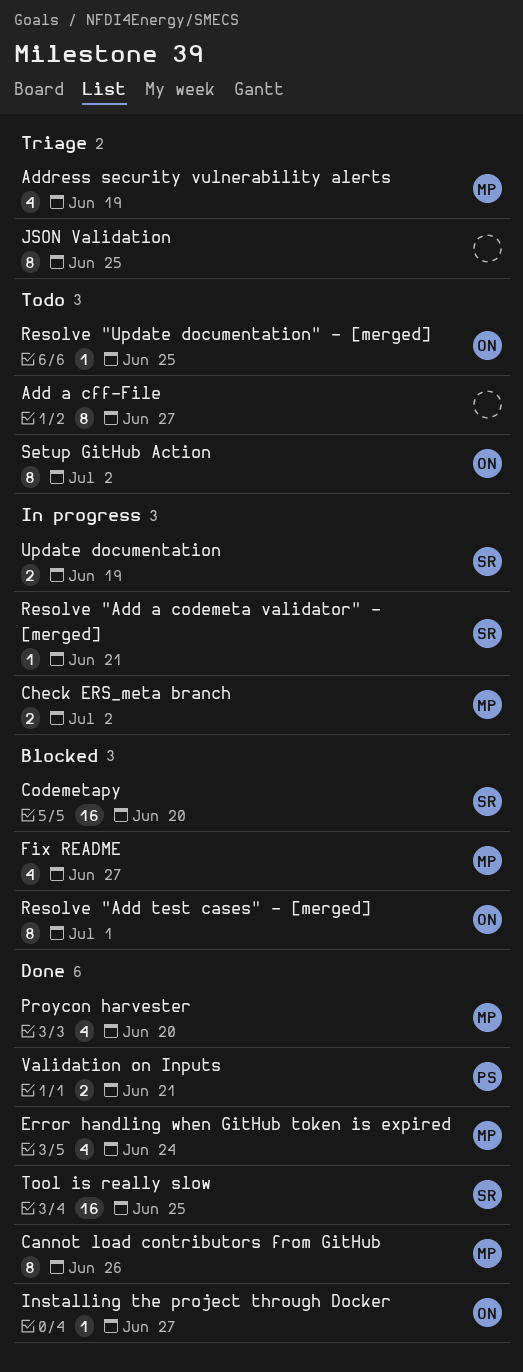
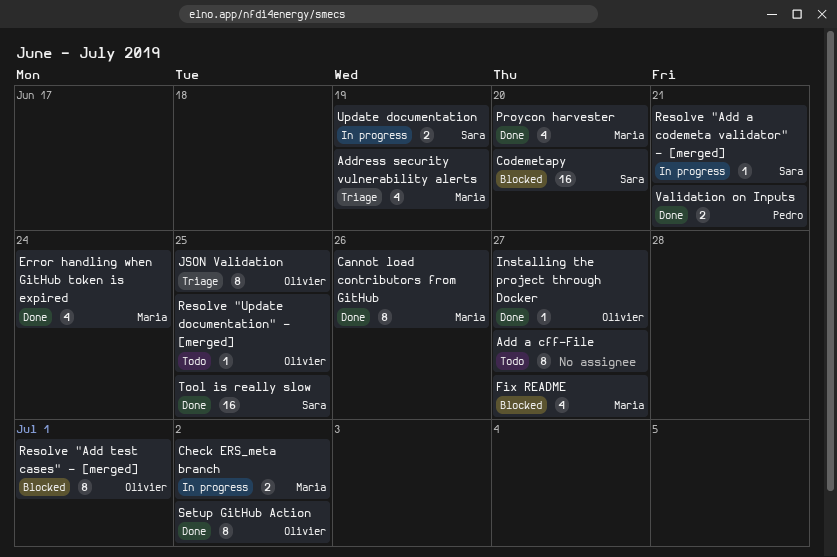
JSON Validation, owner: none -> Olivier
Setup GitHub Action, status: Todo -> Done

